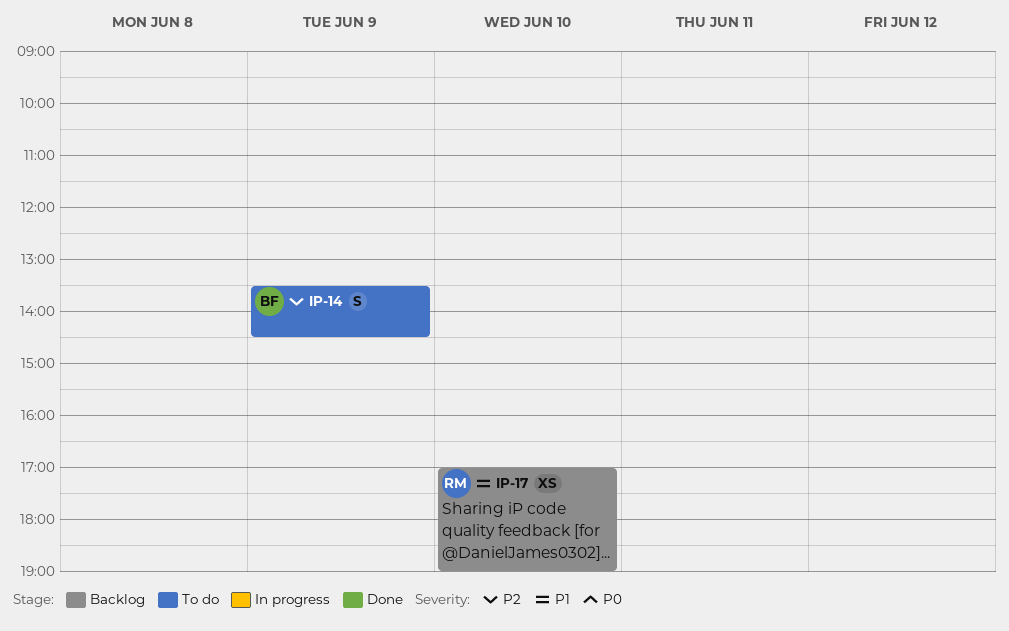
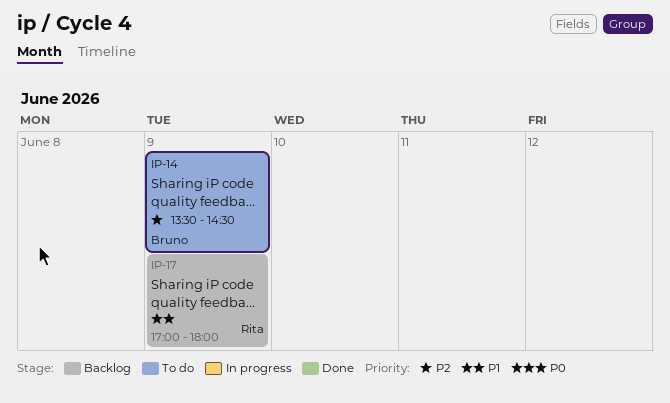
IP-17, day: Jun 10 -> Jun 9
IP-17, ends: 19:00 -> 18:00

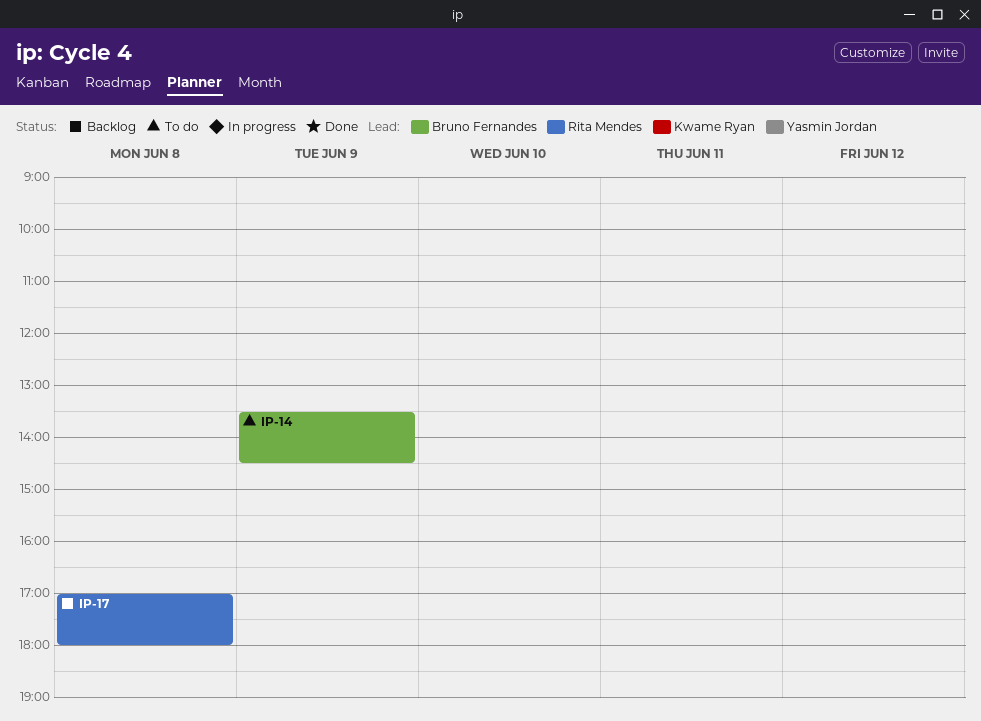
IP-17, day: Jun 9 -> Jun 8

